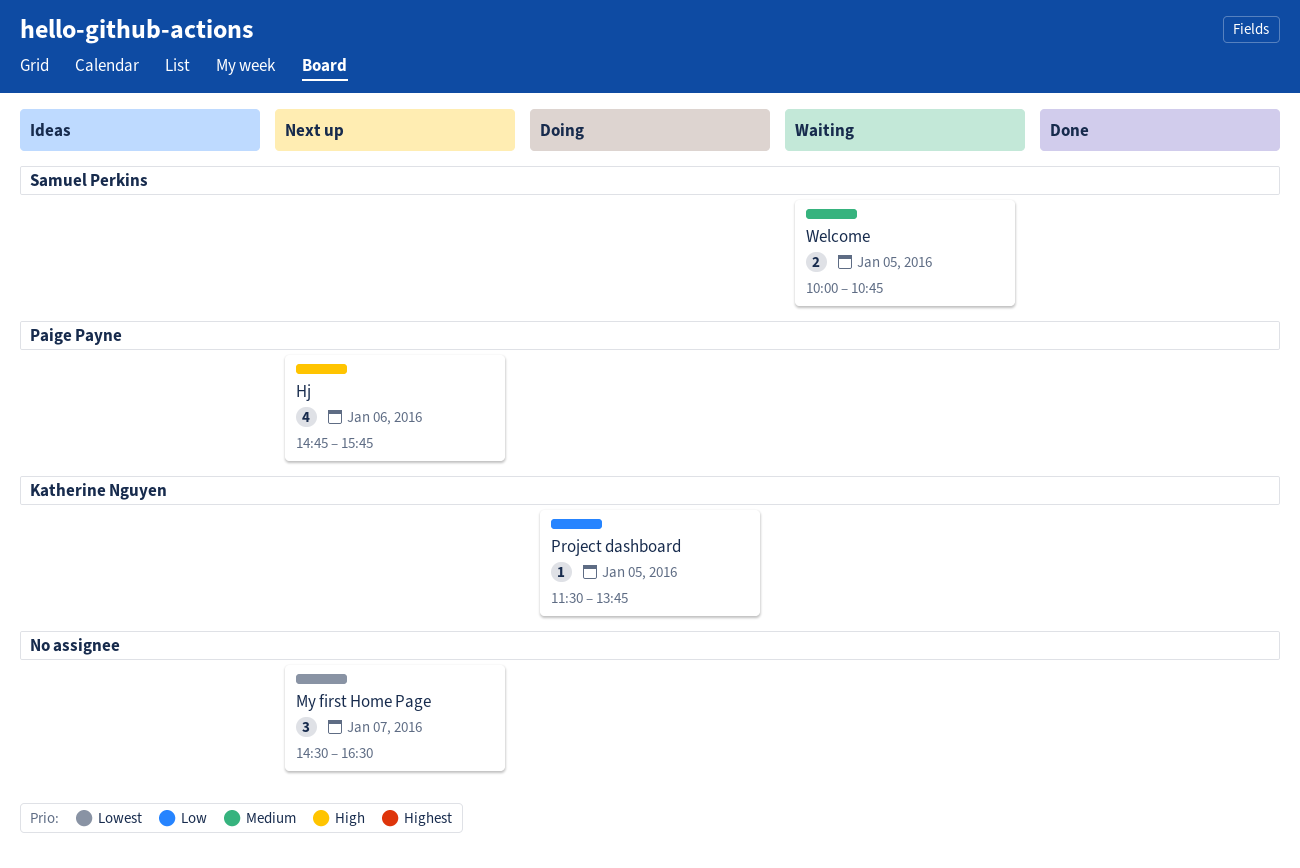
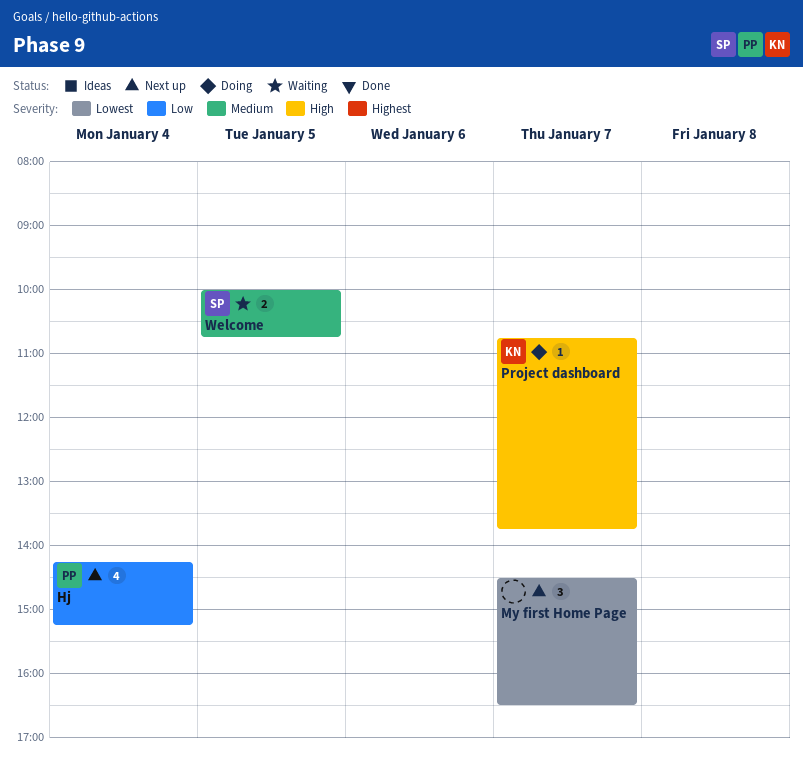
Hj, priority: High -> Low
Hj, day: Jan 6 -> Jan 4
Hj, begins: 14:45 -> 14:15
Hj, ends: 15:45 -> 15:15
Project dashboard, priority: Low -> High
Project dashboard, day: Jan 5 -> Jan 7
Project dashboard, begins: 11:30 -> 10:45

